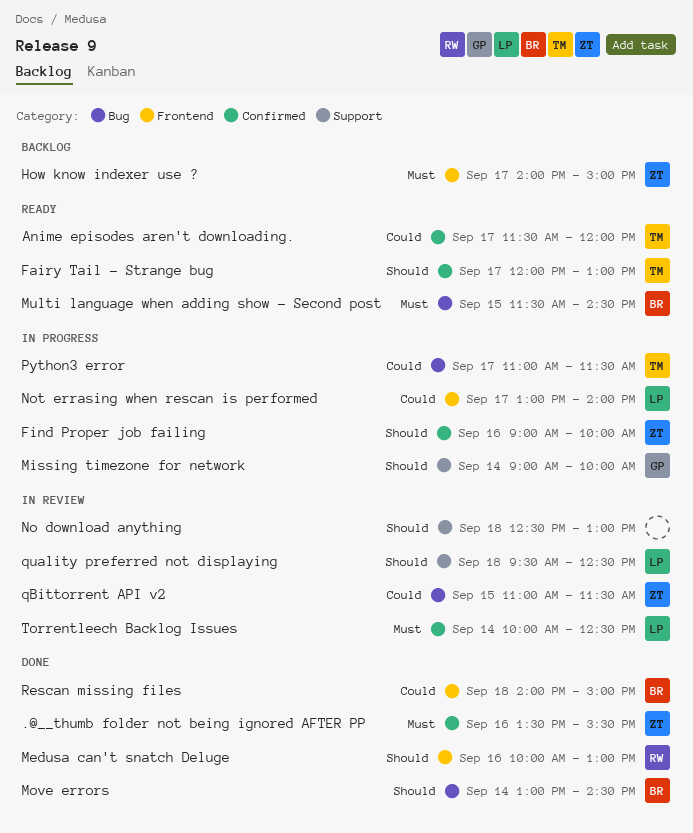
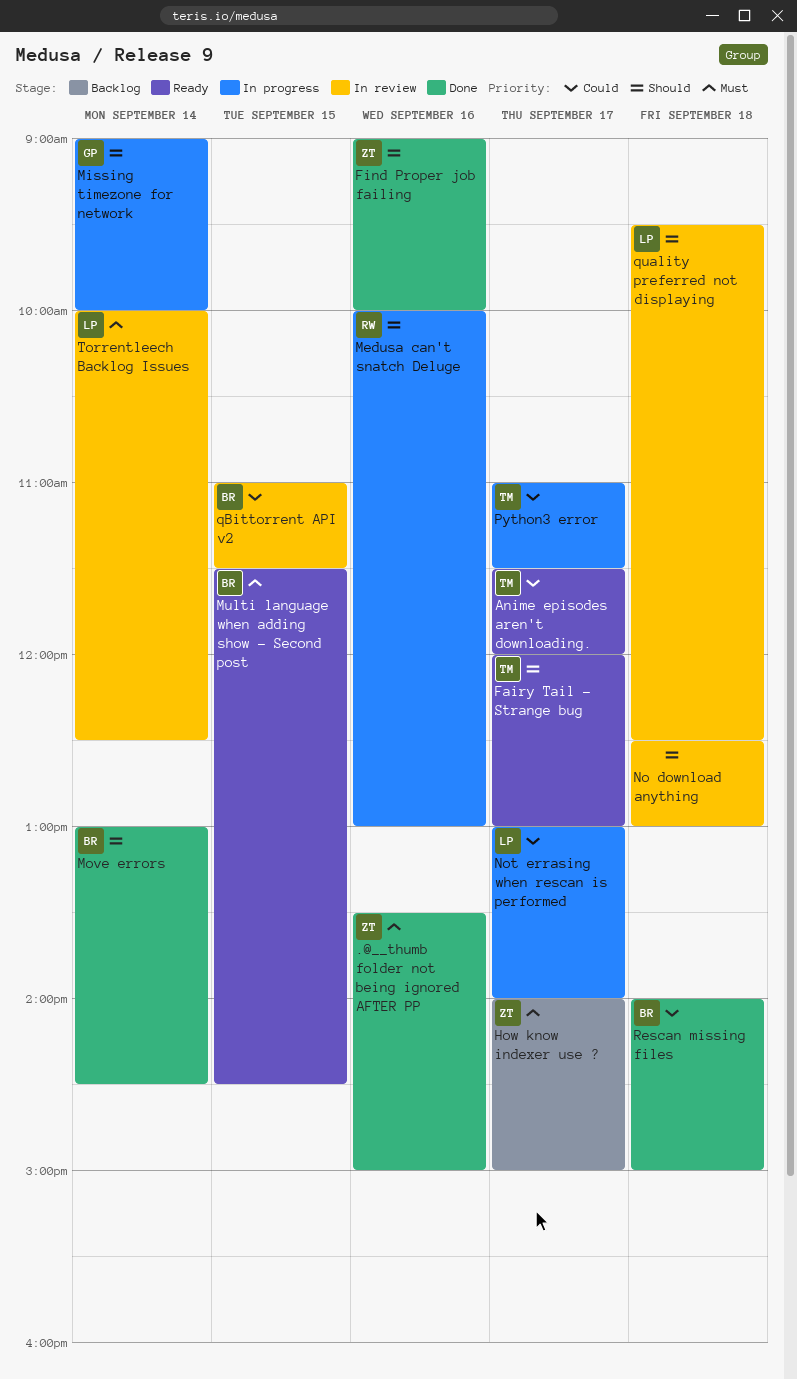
.@__thumb folder not being ignored AFTER PP, ends: 15:30 -> 15:00
Find Proper job failing, status: In progress -> Done
Medusa can't snatch Deluge, status: Done -> In progress
qBittorrent API v2, owner: ZT -> BR

